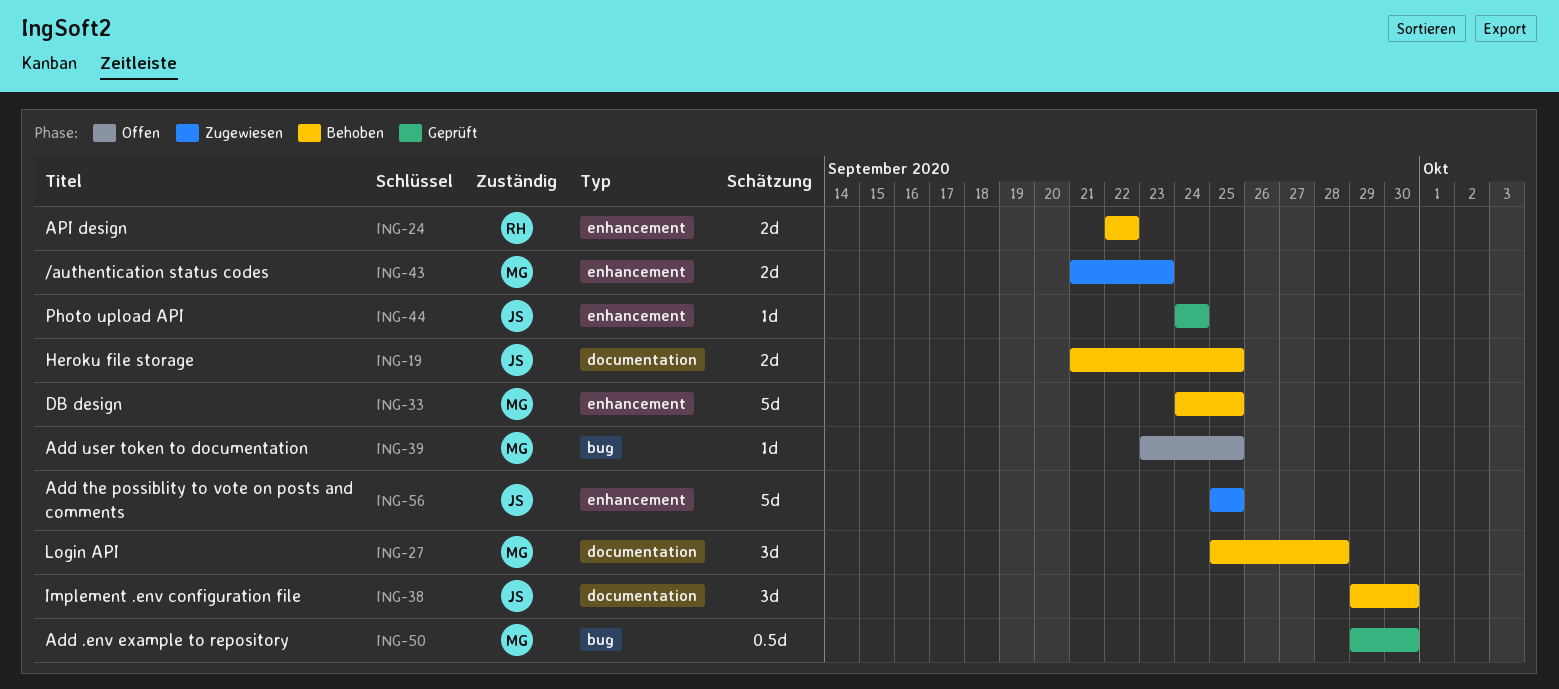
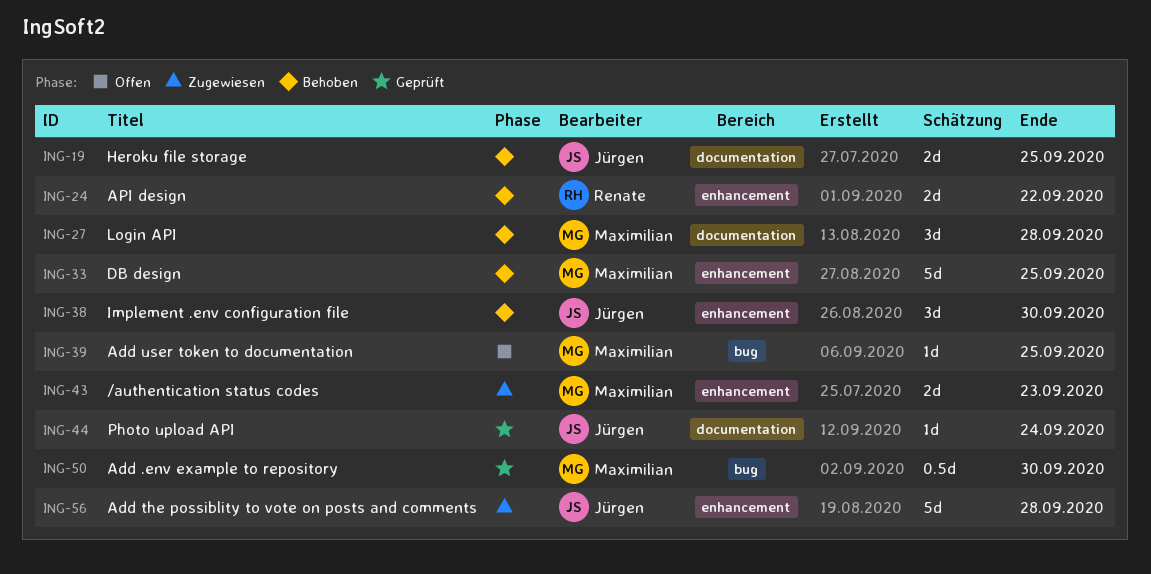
ING-38, label: documentation -> enhancement
ING-44, label: enhancement -> documentation
ING-56, due: Sep 25 -> Sep 28

